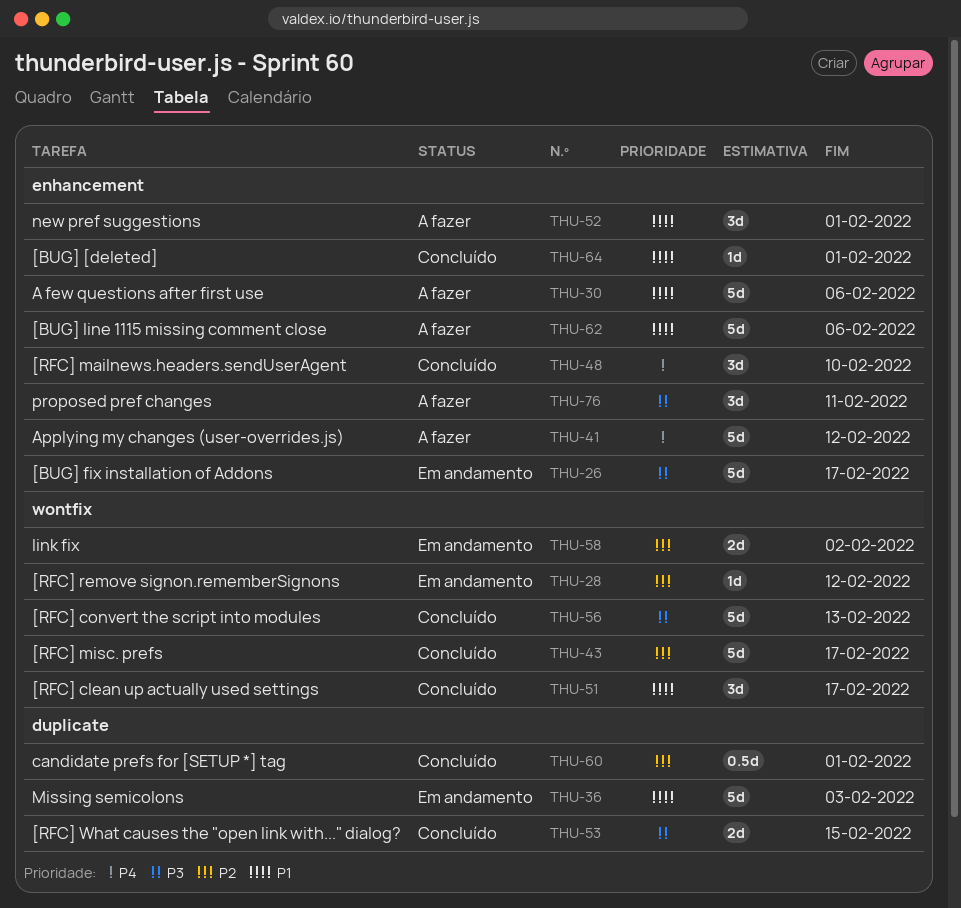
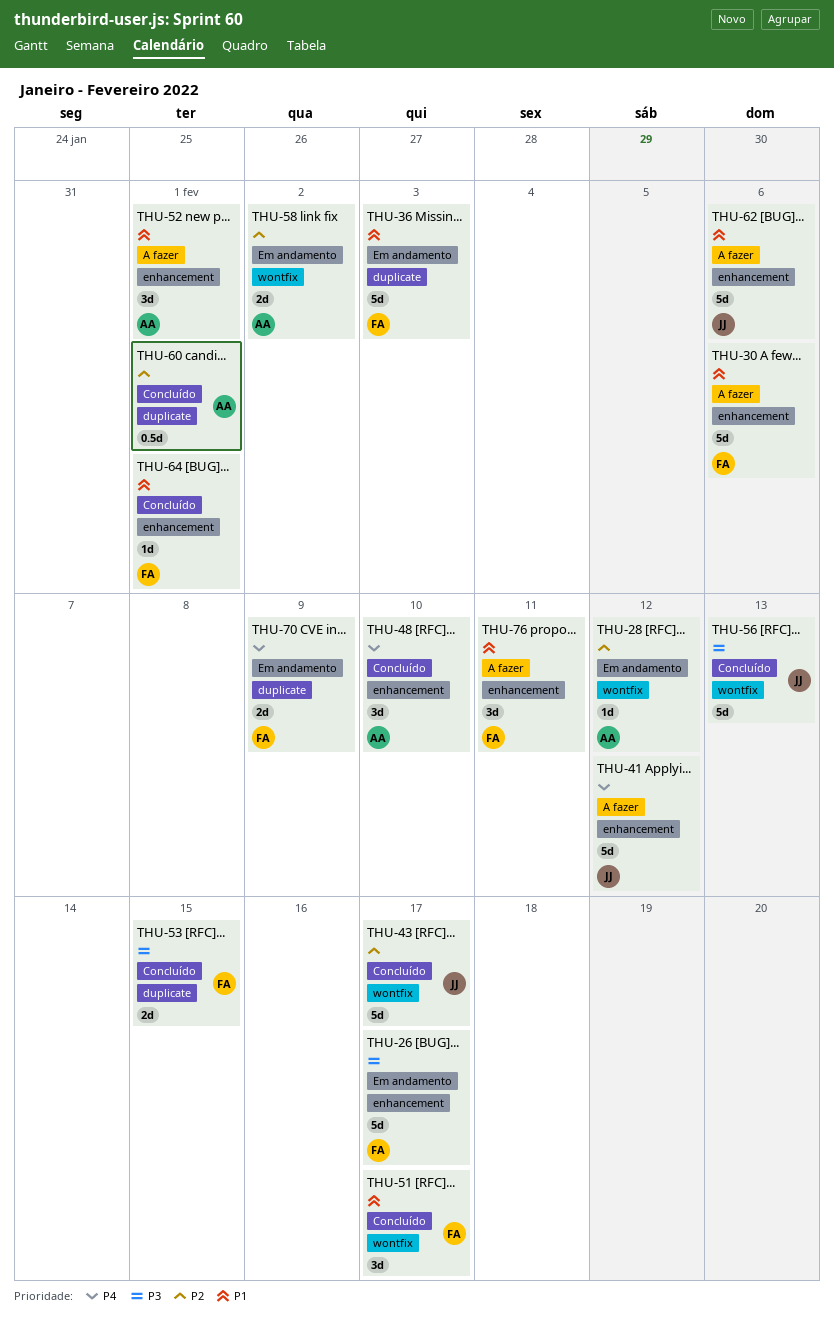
THU-70: none -> present
THU-76, priority: P3 -> P1

